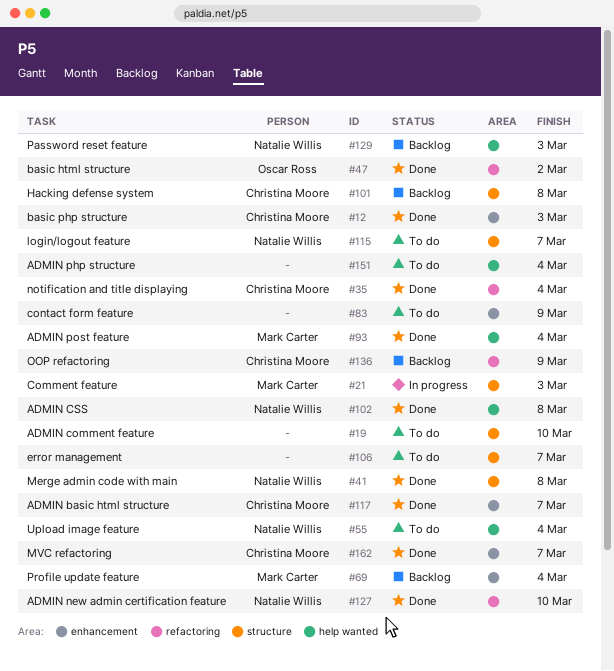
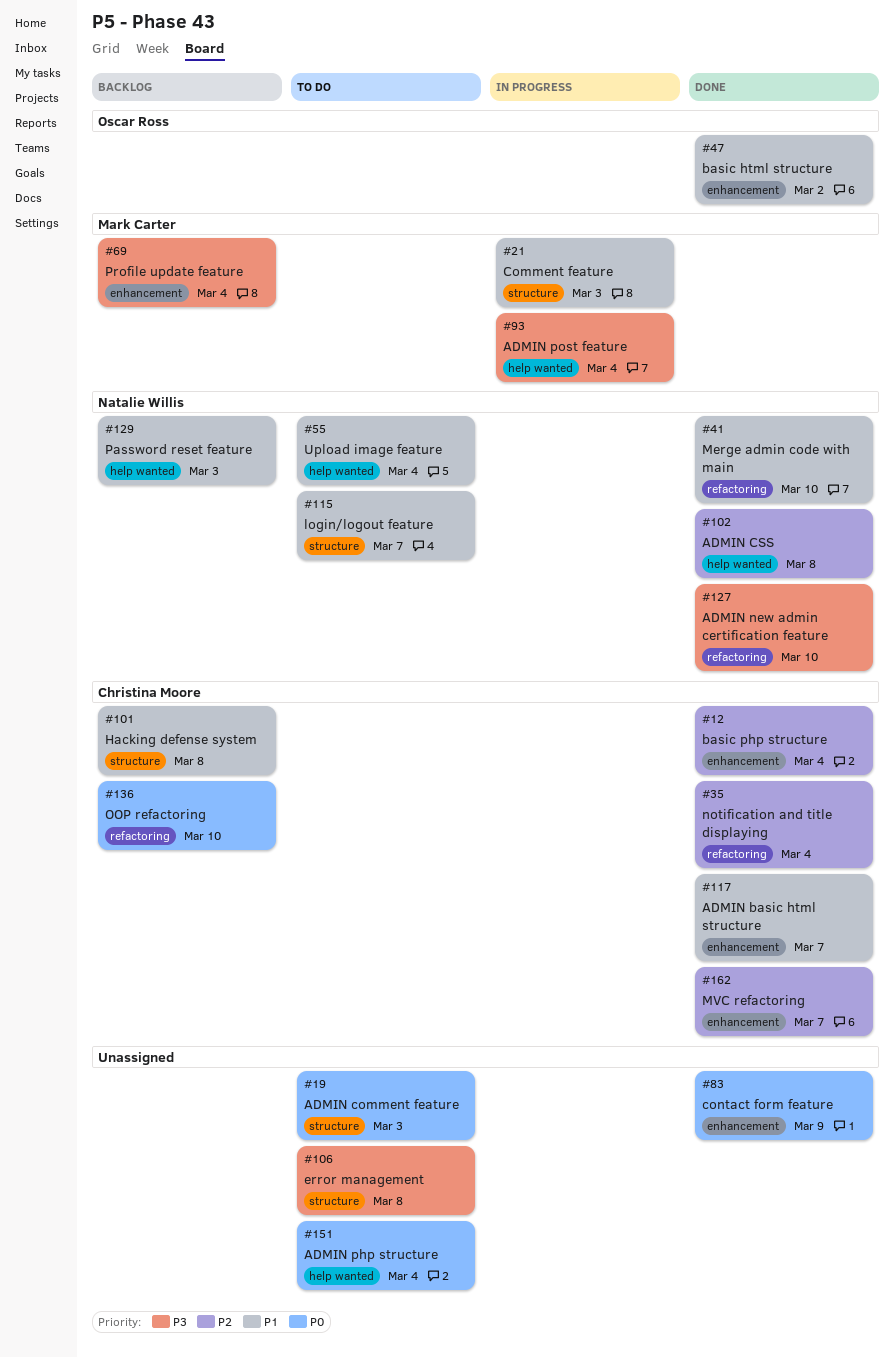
#12, due: Mar 3 -> Mar 4
#19, due: Mar 10 -> Mar 3
#41, label: structure -> refactoring
#41, due: Mar 8 -> Mar 10
#47, label: refactoring -> enhancement
#83, status: To do -> Done
#93, status: Done -> In progress
#106, due: Mar 7 -> Mar 8
#136, due: Mar 9 -> Mar 10

